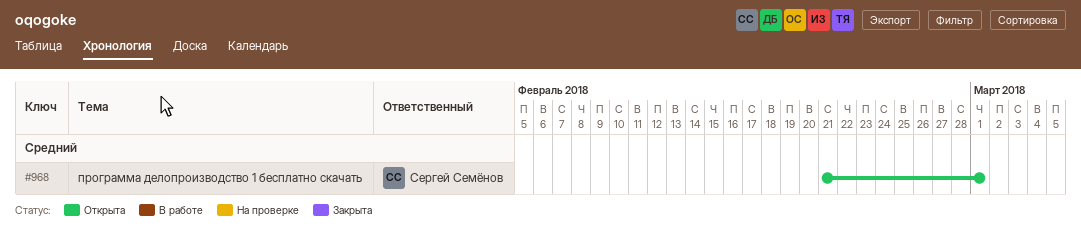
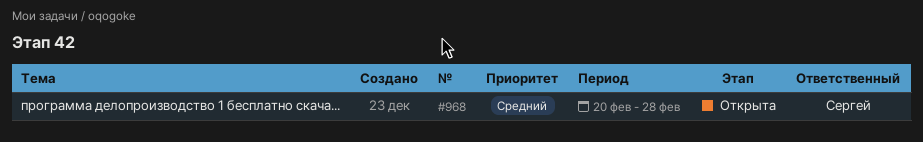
#968, start: Feb 21 -> Feb 20
#968, due: Mar 1 -> Feb 28

